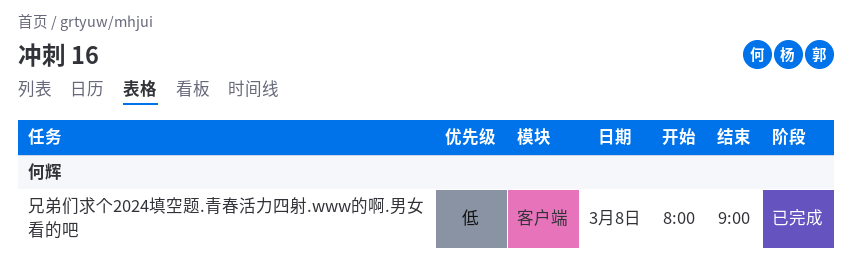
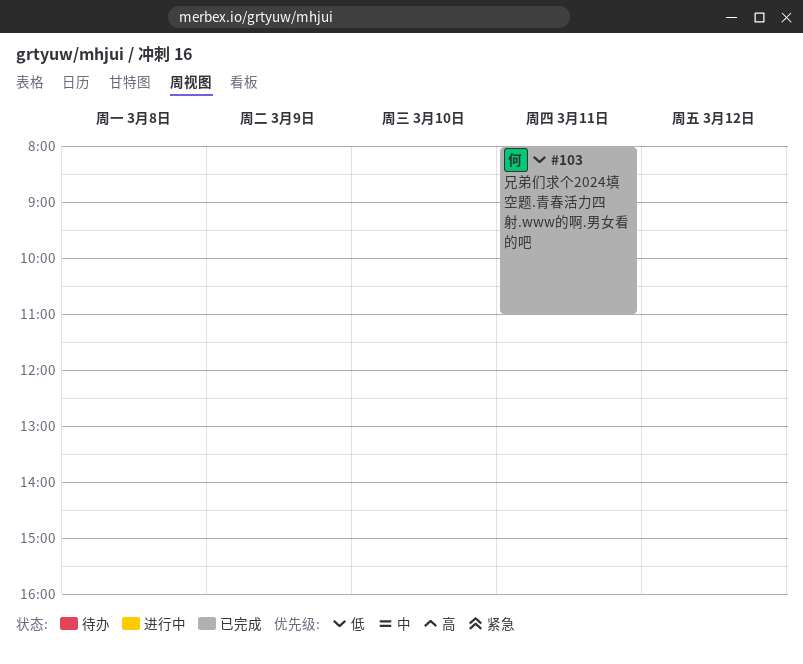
兄弟们求个2024填空题.青春活力四射.www的啊.男女看的吧, day: Mar 8 -> Mar 11
兄弟们求个2024填空题.青春活力四射.www的啊.男女看的吧, ends: 09:00 -> 11:00

